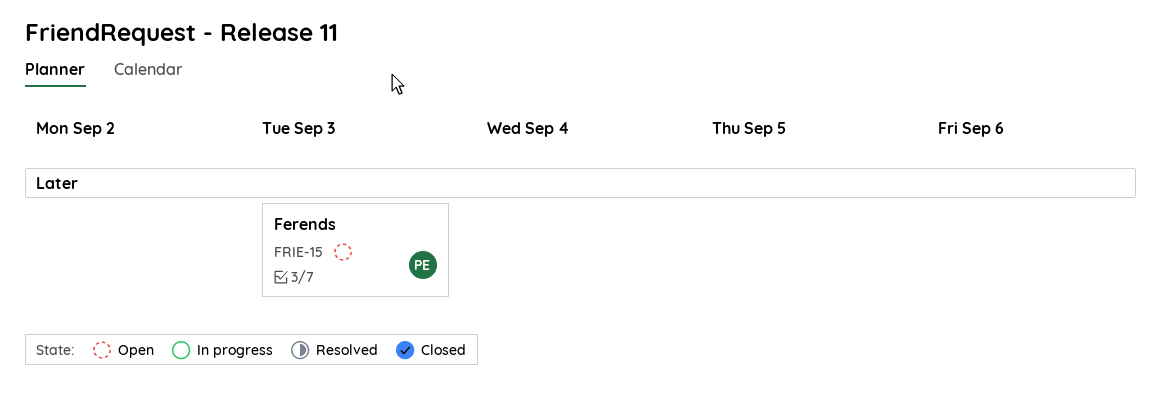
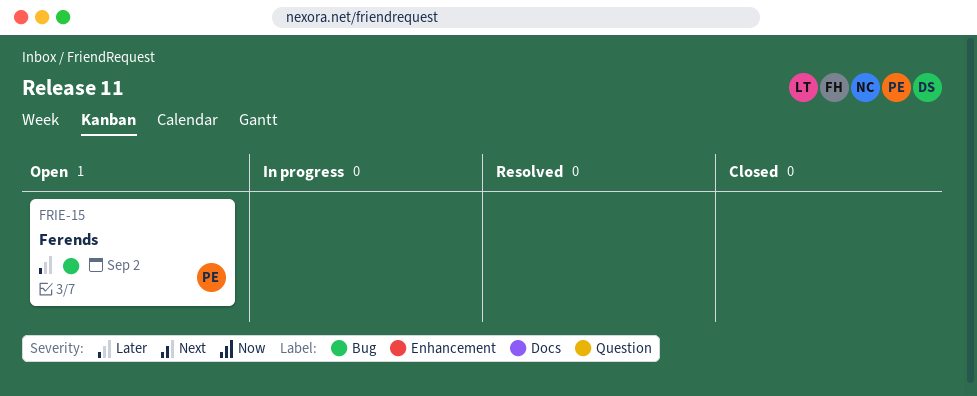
FRIE-15, due: Sep 3 -> Sep 2

